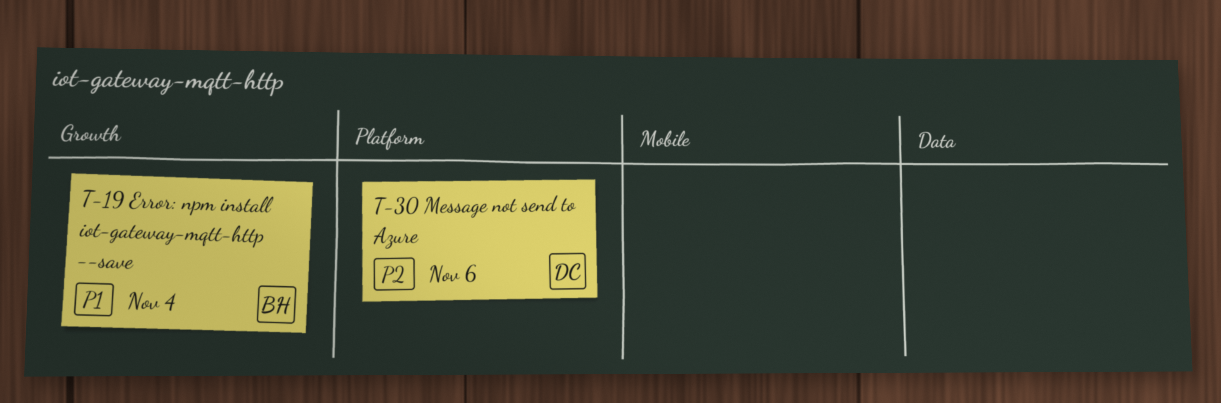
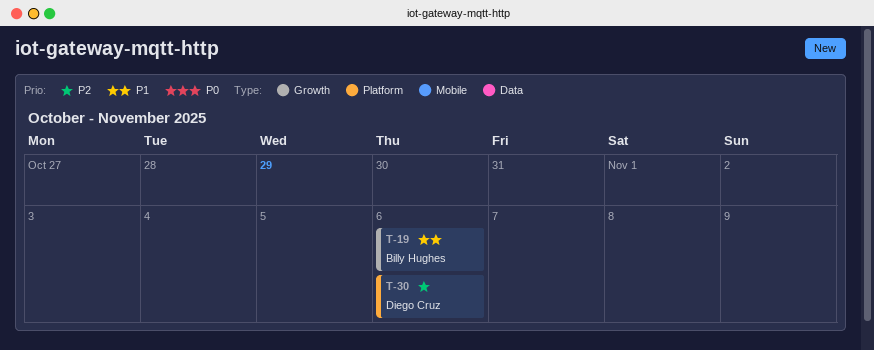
T-19, due: Nov 4 -> Nov 6

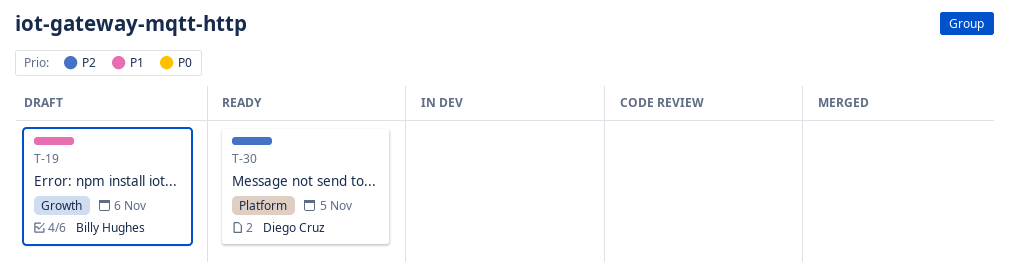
T-30, due: Nov 6 -> Nov 5

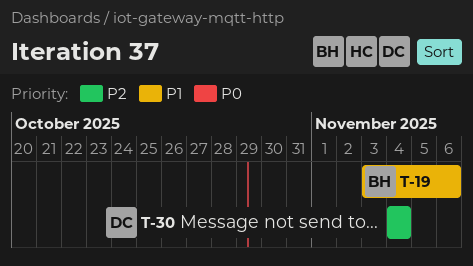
T-30, due: Nov 5 -> Nov 4

